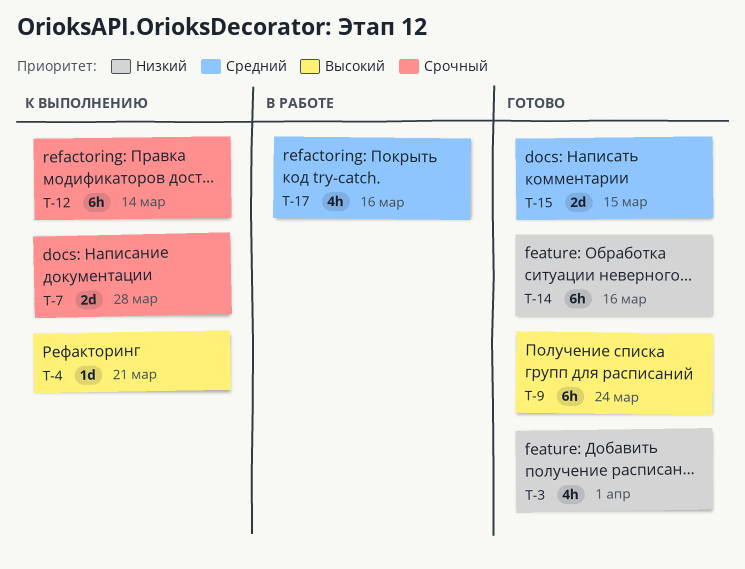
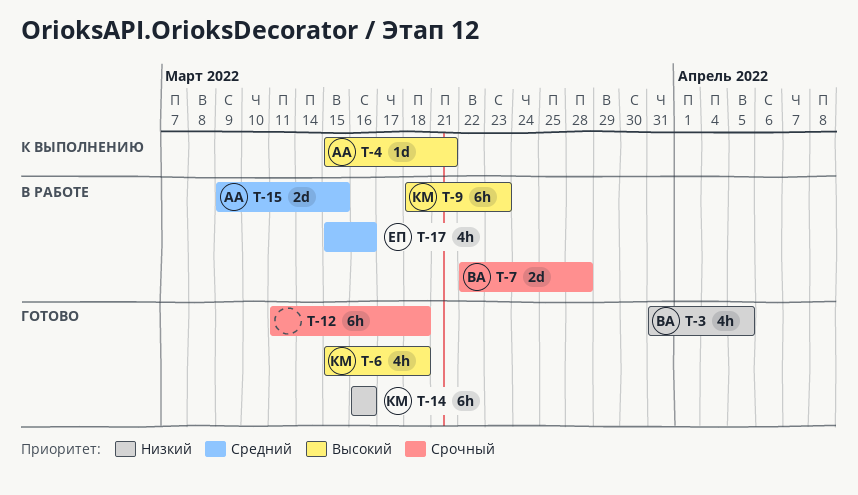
T-3, due: Apr 1 -> Apr 5
T-6: none -> present
T-7, status: К выполнению -> В работе
T-9, status: Готово -> В работе
T-9, due: Mar 24 -> Mar 23
T-12, status: К выполнению -> Готово
T-12, due: Mar 14 -> Mar 18
T-15, status: Готово -> В работе

